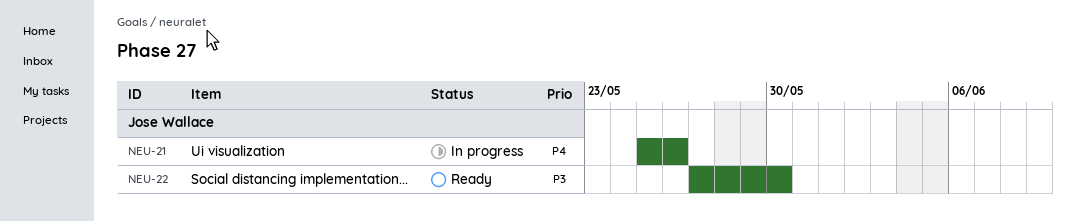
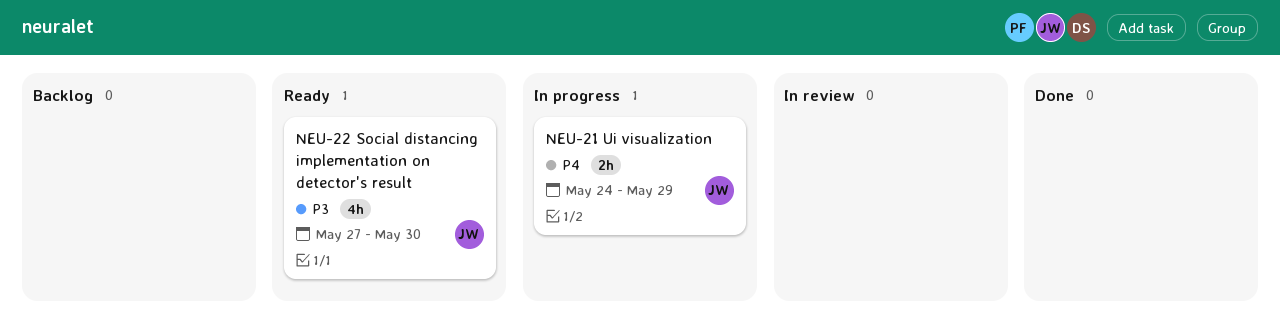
NEU-21, start: May 25 -> May 24
NEU-21, due: May 26 -> May 29

